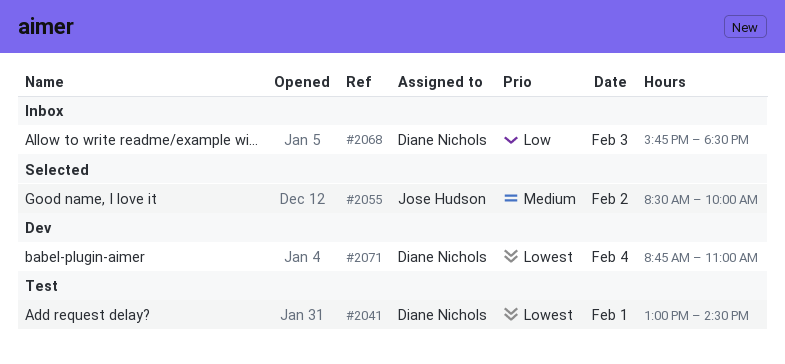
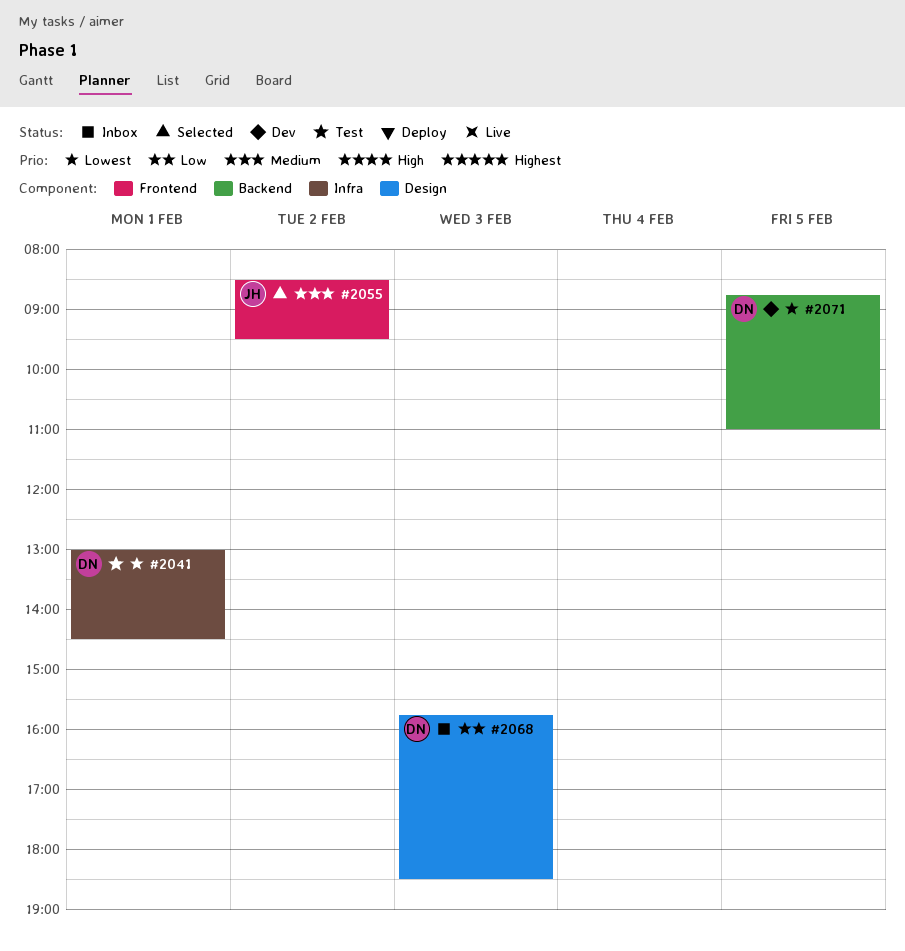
#2055, ends: 10:00 -> 09:30
#2071, day: Feb 4 -> Feb 5

